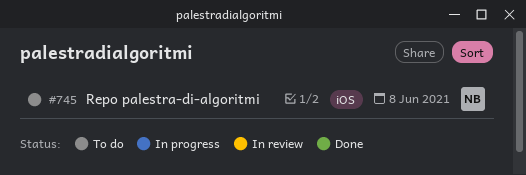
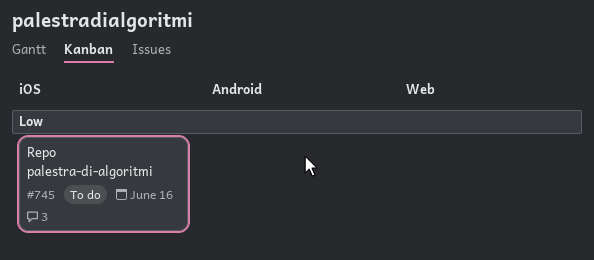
#745, due: Jun 8 -> Jun 16

